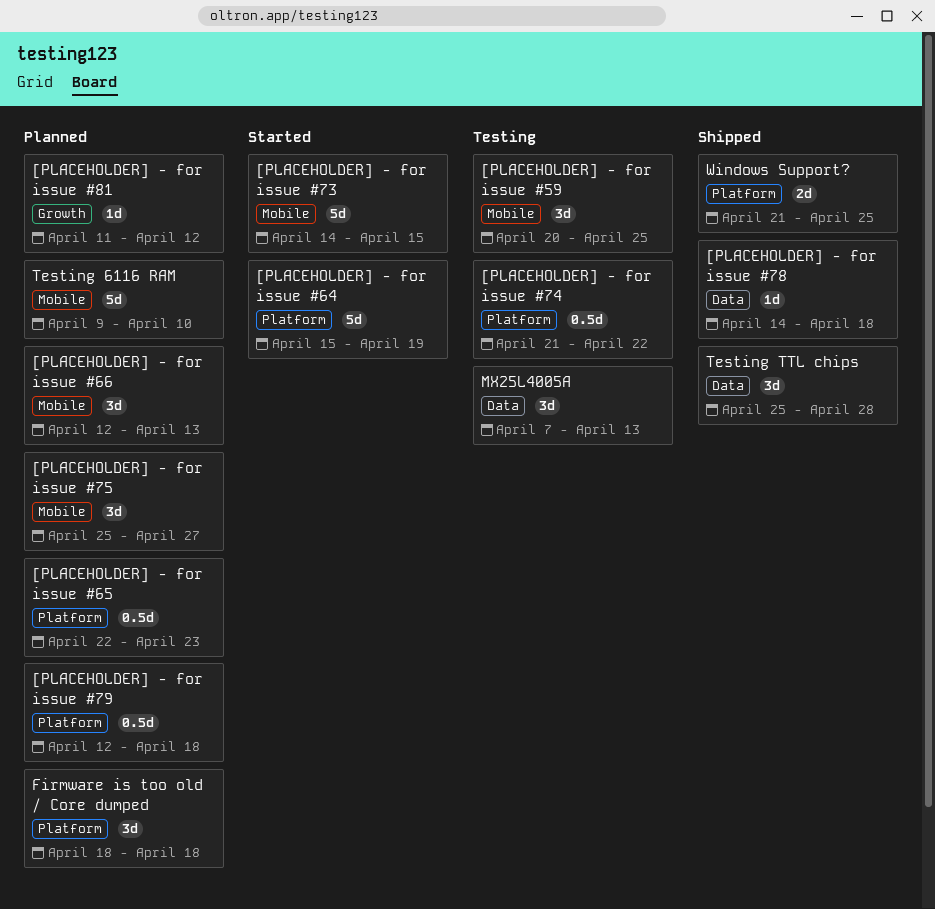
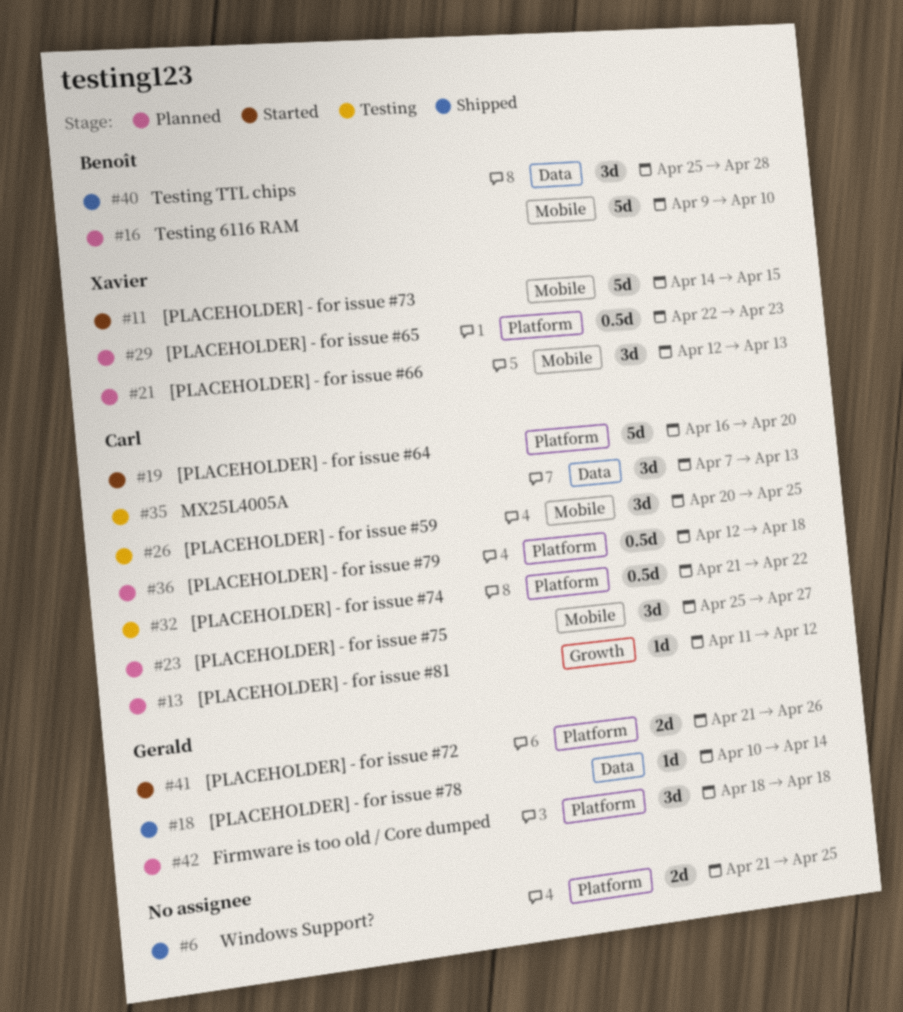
[PLACEHOLDER] - for issue #64, start: Apr 15 -> Apr 16
[PLACEHOLDER] - for issue #64, due: Apr 19 -> Apr 20
[PLACEHOLDER] - for issue #72: none -> present
[PLACEHOLDER] - for issue #78, start: Apr 14 -> Apr 10
[PLACEHOLDER] - for issue #78, due: Apr 18 -> Apr 14

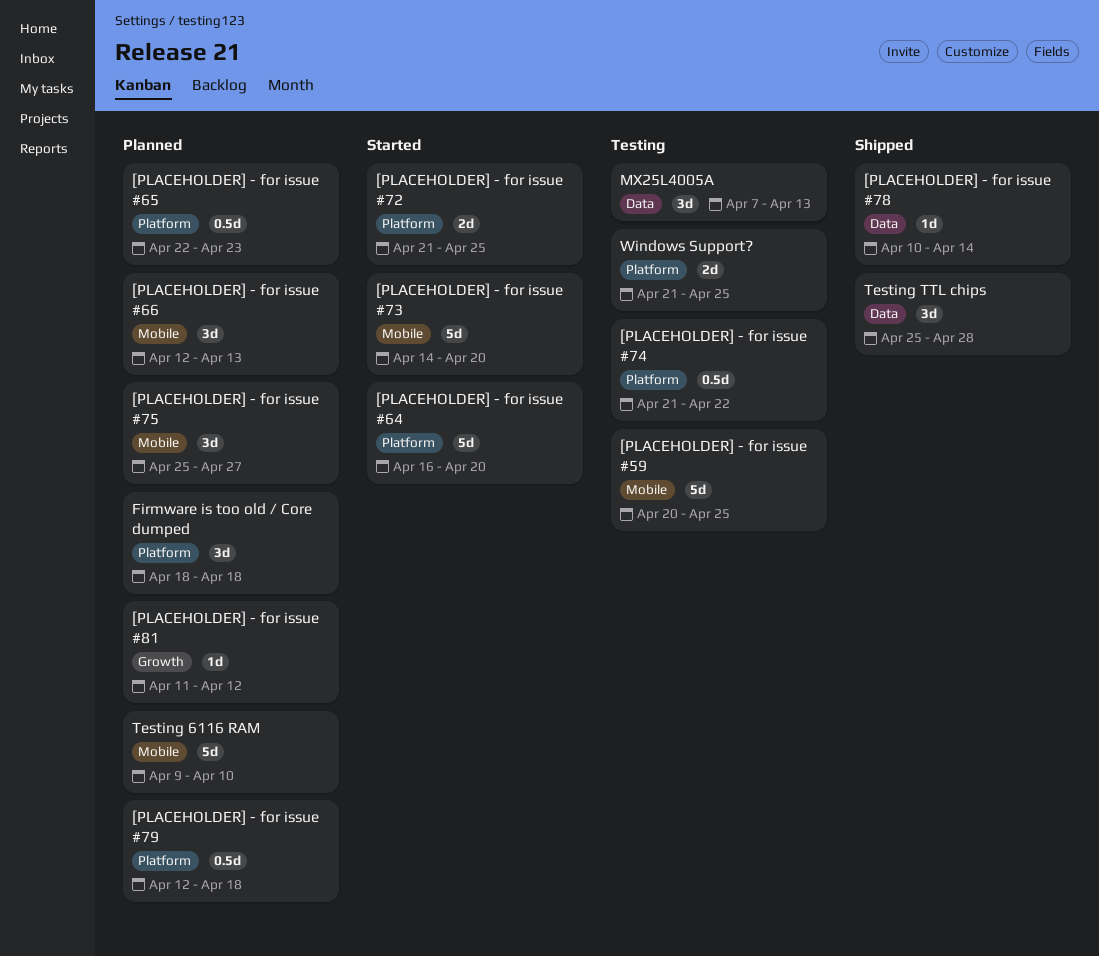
[PLACEHOLDER] - for issue #59, estimate: 3d -> 5d
[PLACEHOLDER] - for issue #72, due: Apr 26 -> Apr 25
[PLACEHOLDER] - for issue #73, due: Apr 15 -> Apr 20
Windows Support?, status: Shipped -> Testing

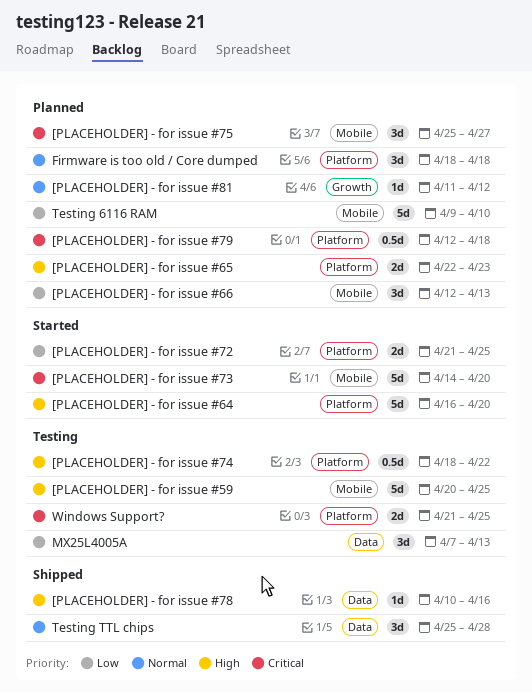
[PLACEHOLDER] - for issue #65, estimate: 0.5d -> 2d
[PLACEHOLDER] - for issue #74, start: Apr 21 -> Apr 18
[PLACEHOLDER] - for issue #78, due: Apr 14 -> Apr 16

